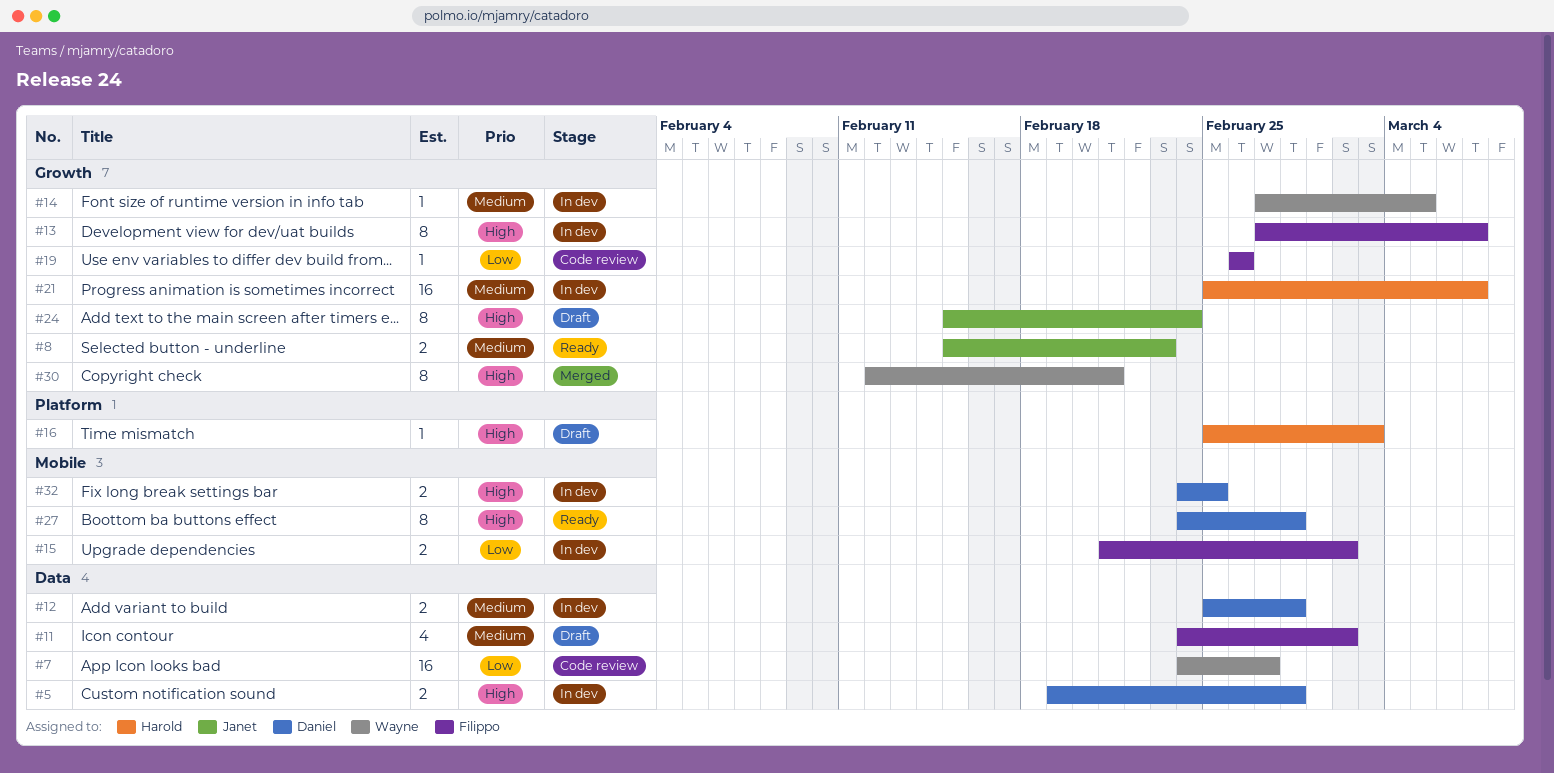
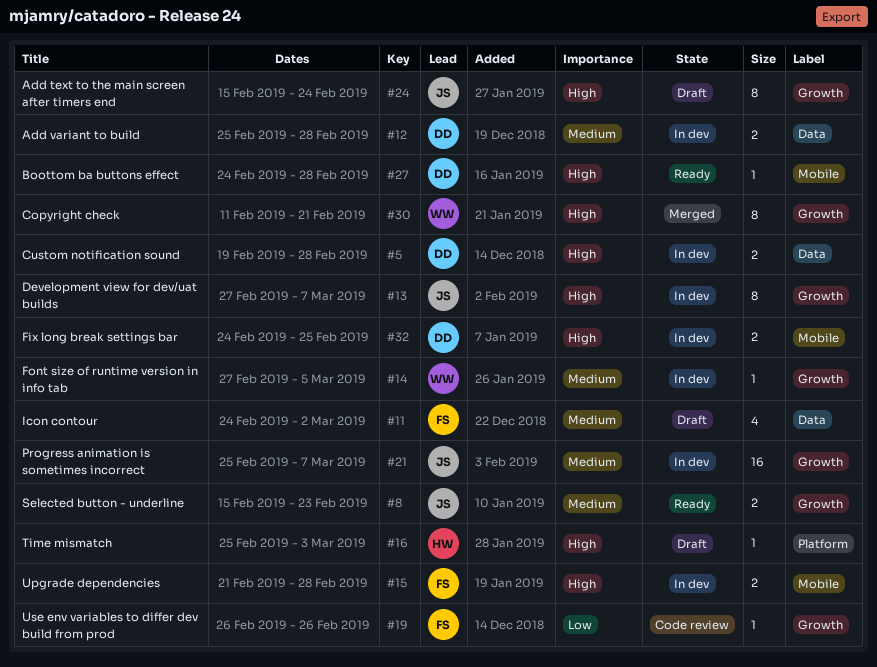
#7: present -> none
#13, owner: Filippo -> Janet
#15, priority: Low -> High
#15, due: Mar 2 -> Feb 28
#21, owner: Harold -> Janet
#27, estimate: 8 -> 1
#30, start: Feb 12 -> Feb 11

